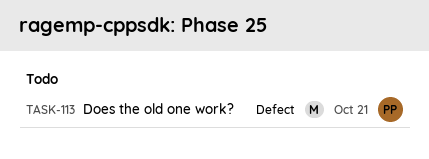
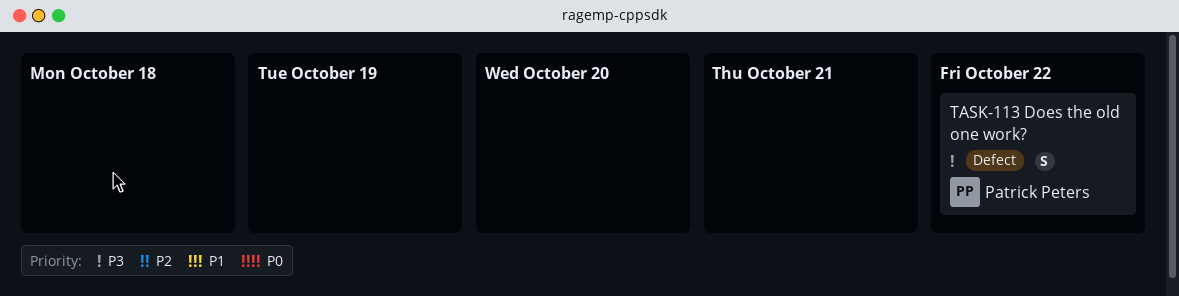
TASK-113, estimate: M -> S
TASK-113, due: Oct 21 -> Oct 22

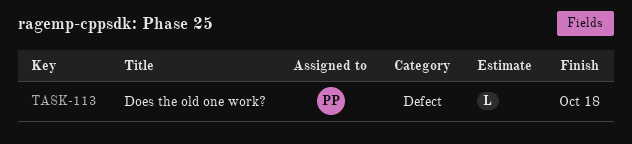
TASK-113, estimate: S -> L
TASK-113, due: Oct 22 -> Oct 18

